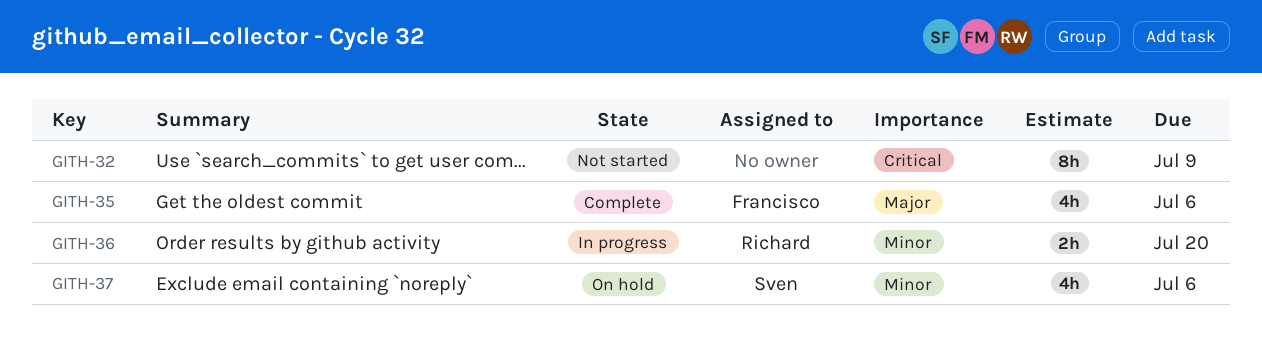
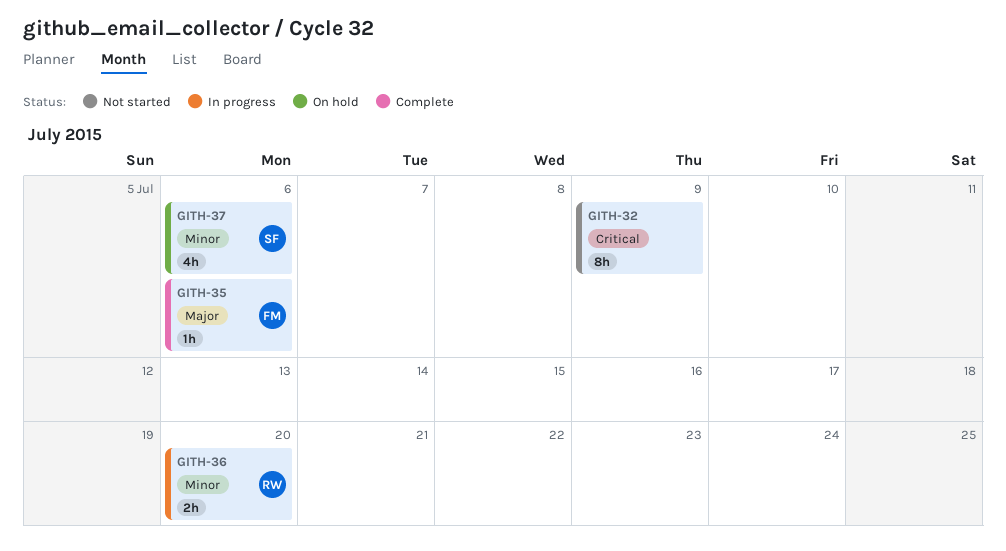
GITH-35, estimate: 4h -> 1h

